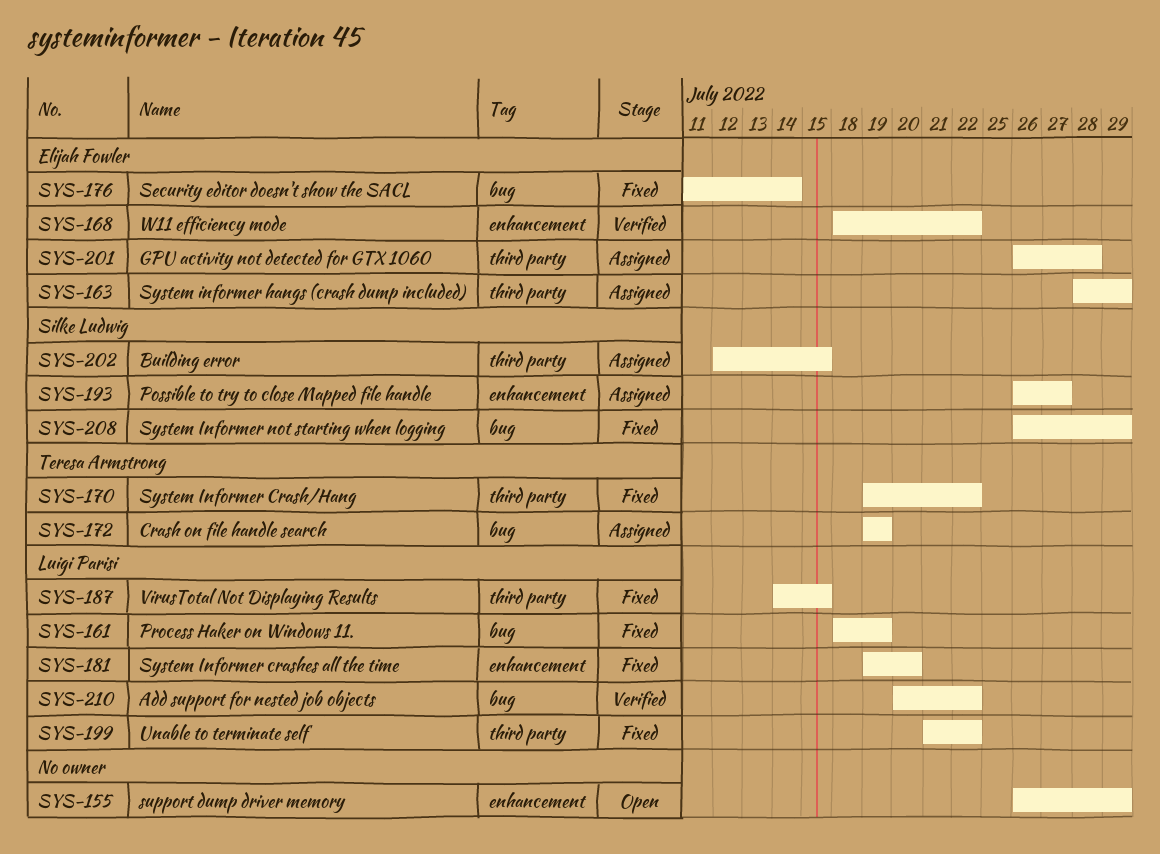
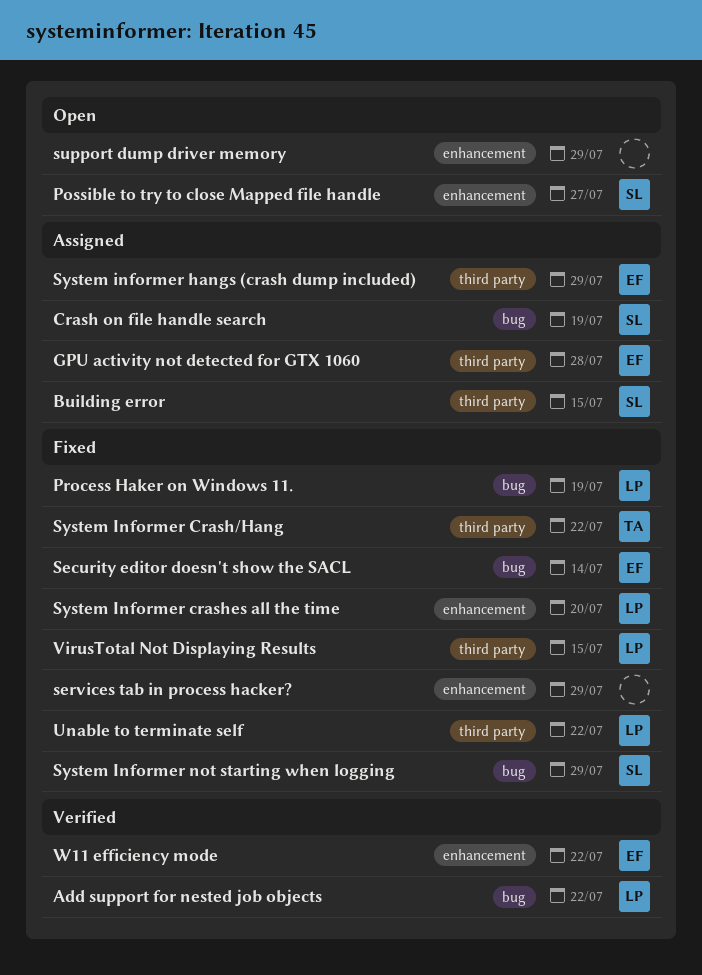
Crash on file handle search, owner: Teresa Armstrong -> Silke Ludwig
Possible to try to close Mapped file handle, status: Assigned -> Open
services tab in process hacker?: none -> present

